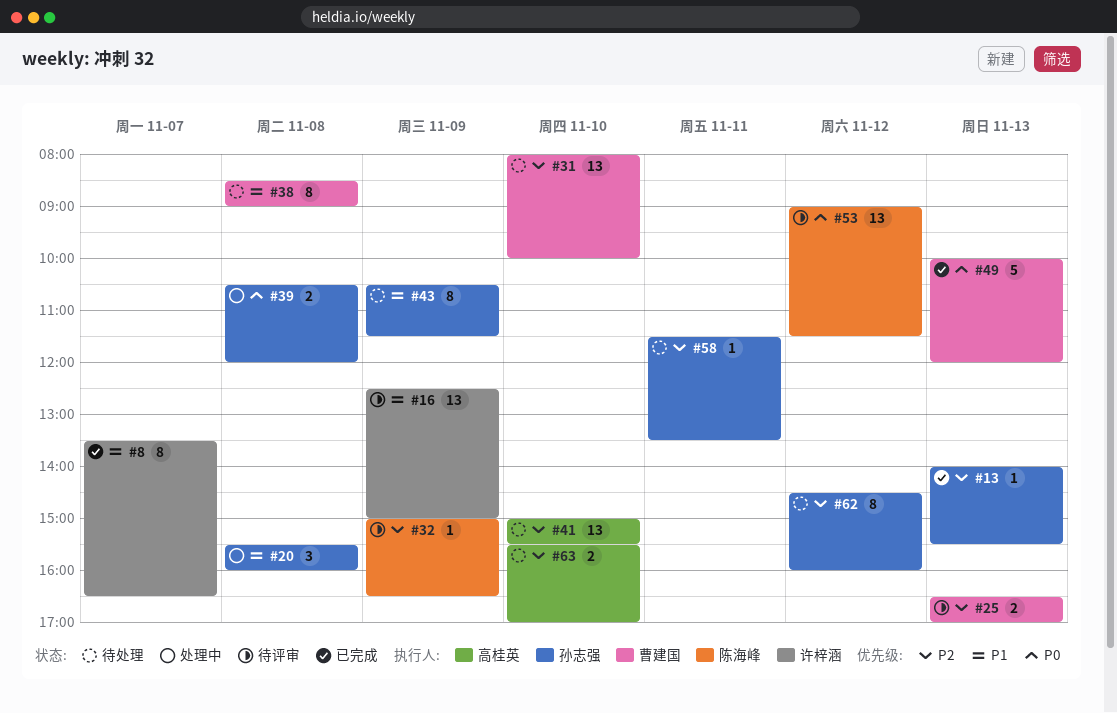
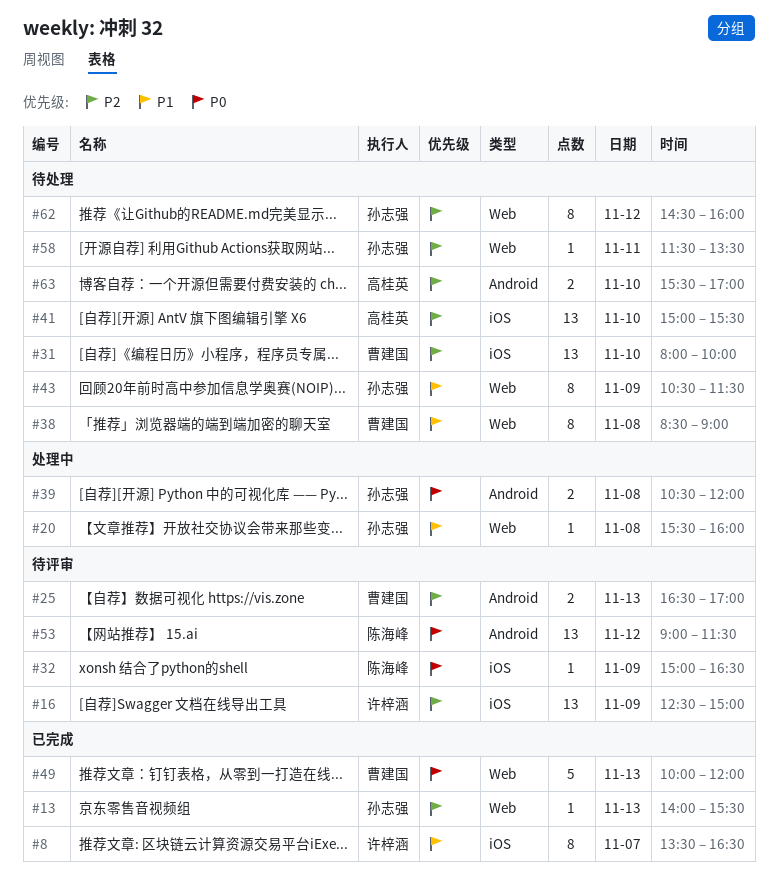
#16, priority: P1 -> P2
#20, estimate: 3 -> 1
#32, priority: P2 -> P0

